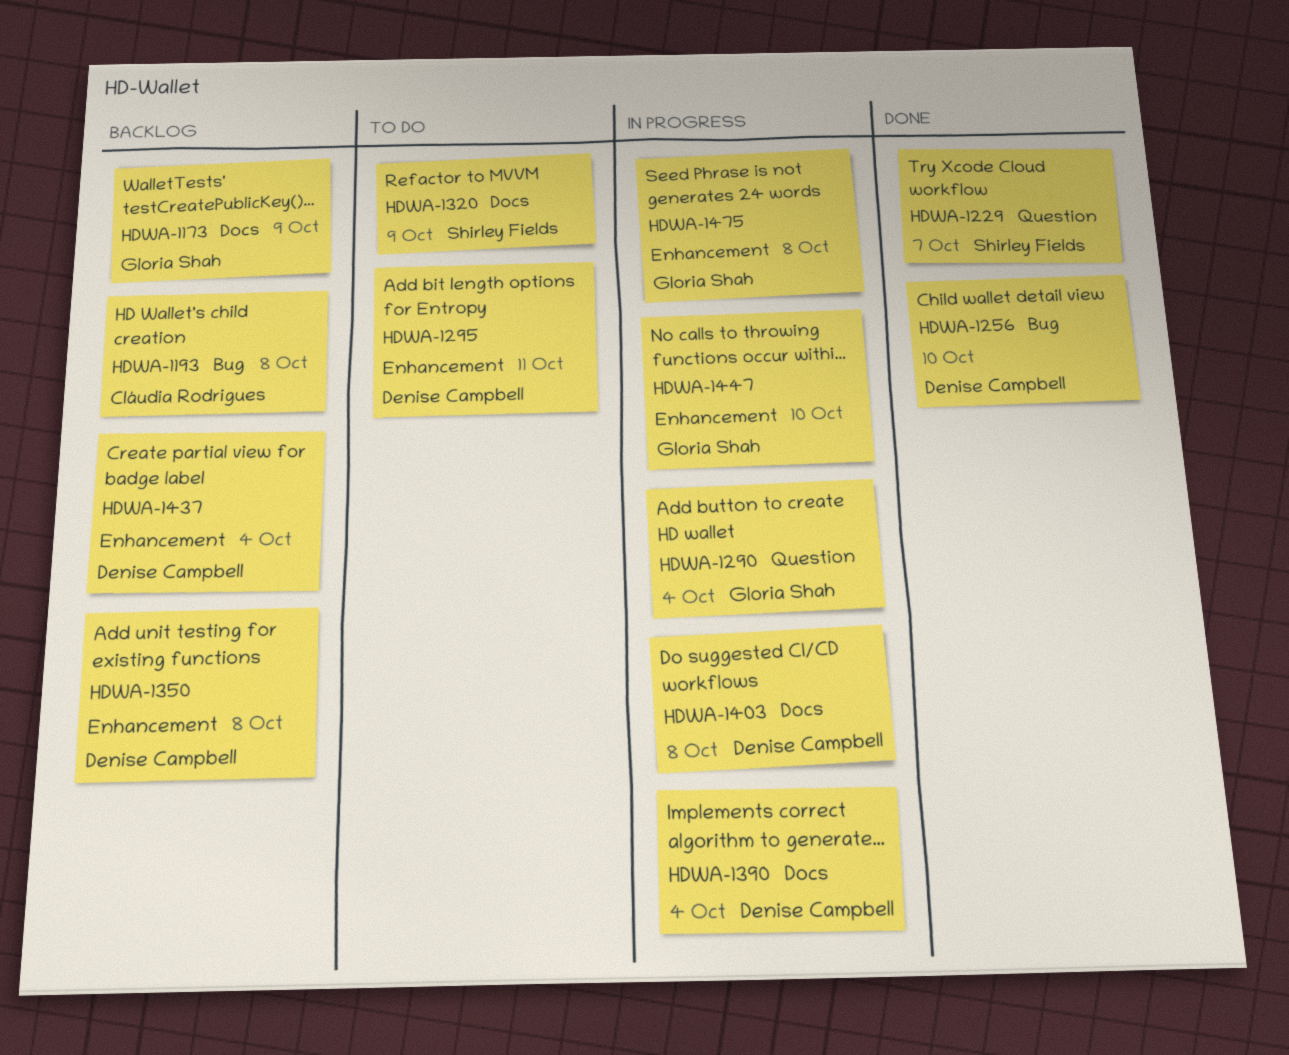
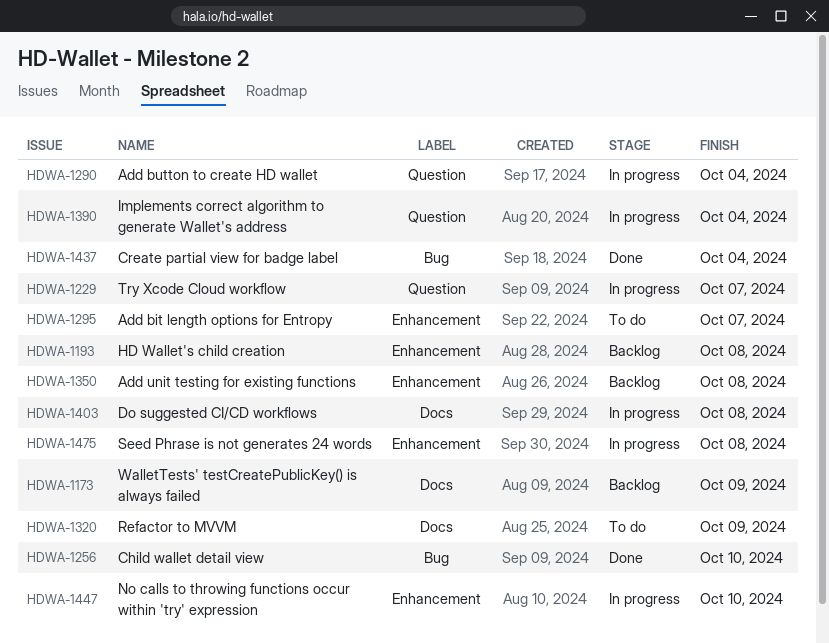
HDWA-1193, label: Bug -> Enhancement
HDWA-1229, status: Done -> In progress
HDWA-1295, due: Oct 11 -> Oct 7
HDWA-1390, label: Docs -> Question
HDWA-1437, status: Backlog -> Done
HDWA-1437, label: Enhancement -> Bug

